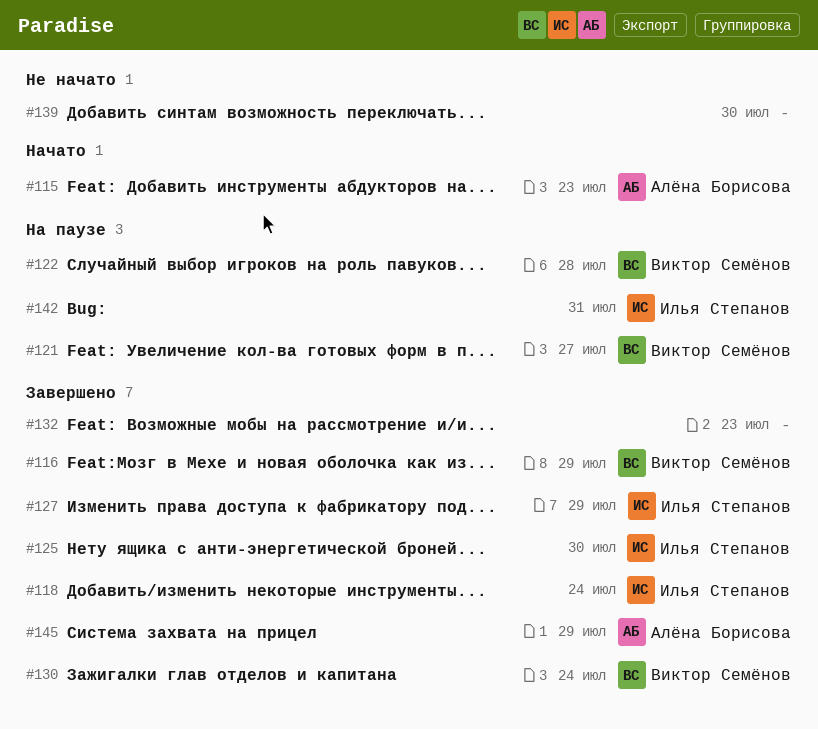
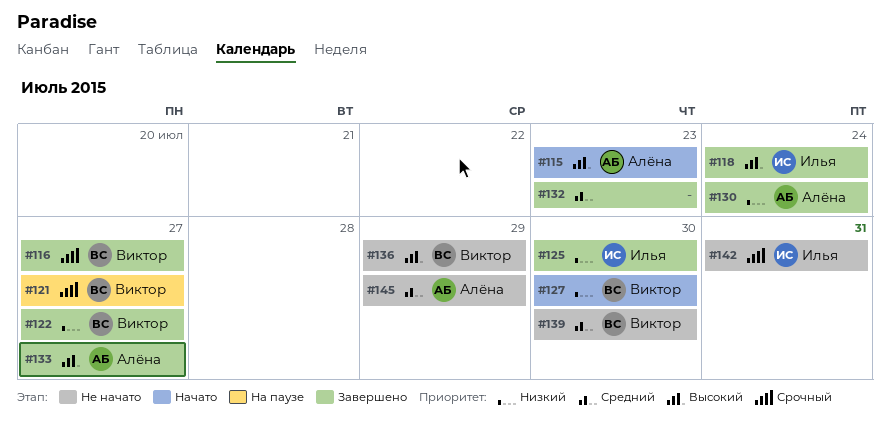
#116, due: Jul 29 -> Jul 27
#122, status: На паузе -> Завершено
#122, due: Jul 28 -> Jul 27
#127, status: Завершено -> Начато
#127, owner: Илья Степанов -> Виктор Семёнов
#127, due: Jul 29 -> Jul 30
#130, owner: Виктор Семёнов -> Алёна Борисова
#133: none -> present
#136: none -> present
#139, owner: none -> Виктор Семёнов
#142, status: На паузе -> Не начато
#145, status: Завершено -> Не начато

